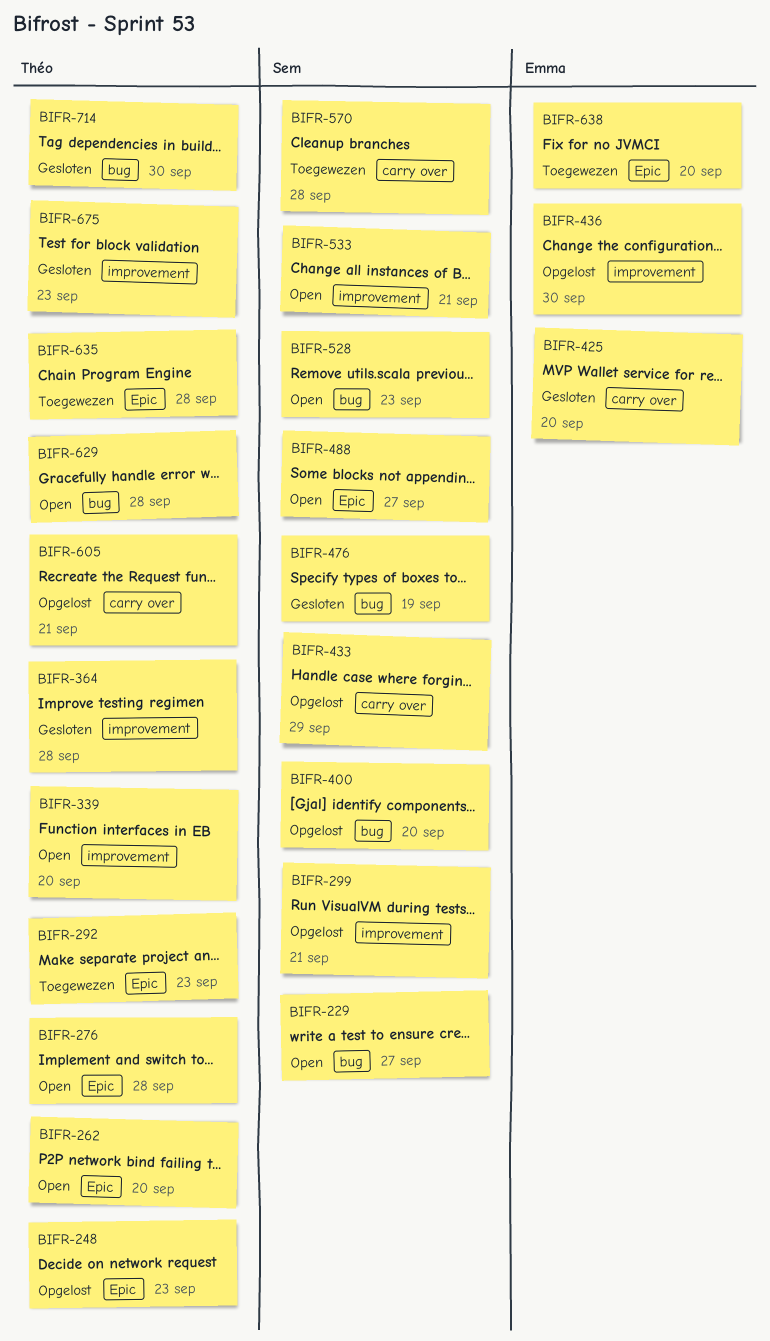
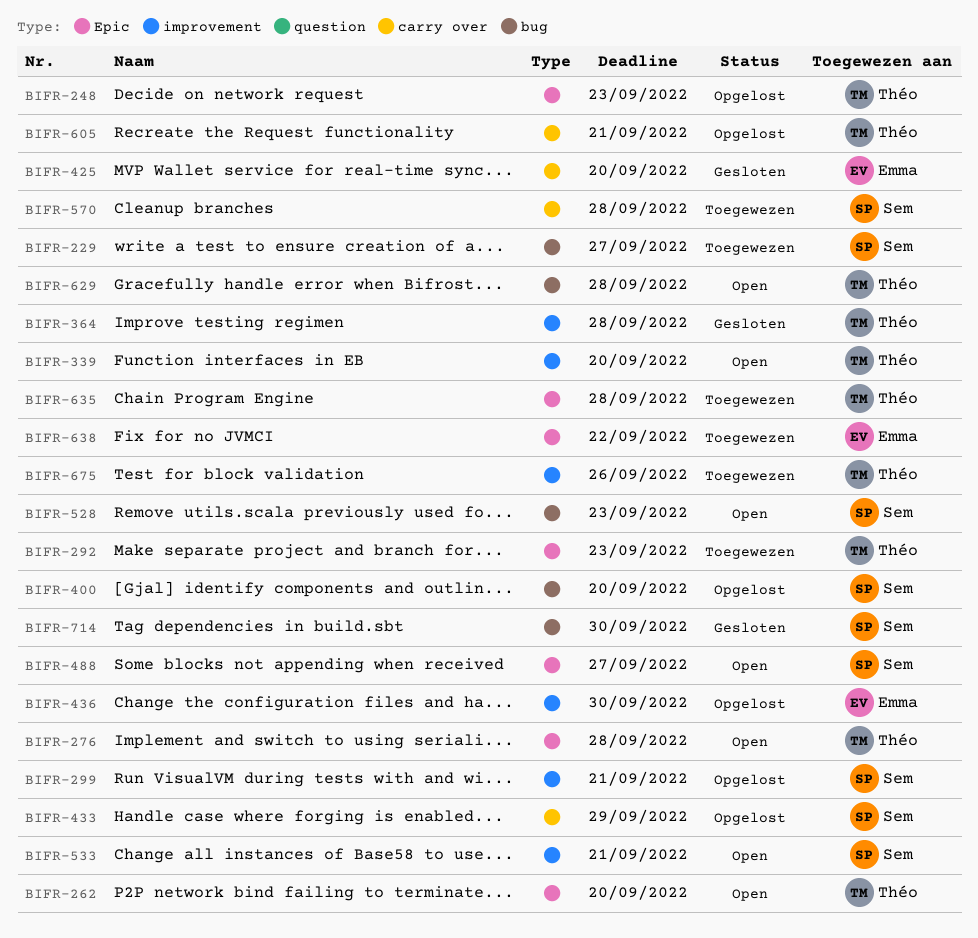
BIFR-229, status: Open -> Toegewezen
BIFR-476: present -> none
BIFR-638, due: Sep 20 -> Sep 22
BIFR-675, status: Gesloten -> Toegewezen
BIFR-675, due: Sep 23 -> Sep 26
BIFR-714, owner: Théo -> Sem

